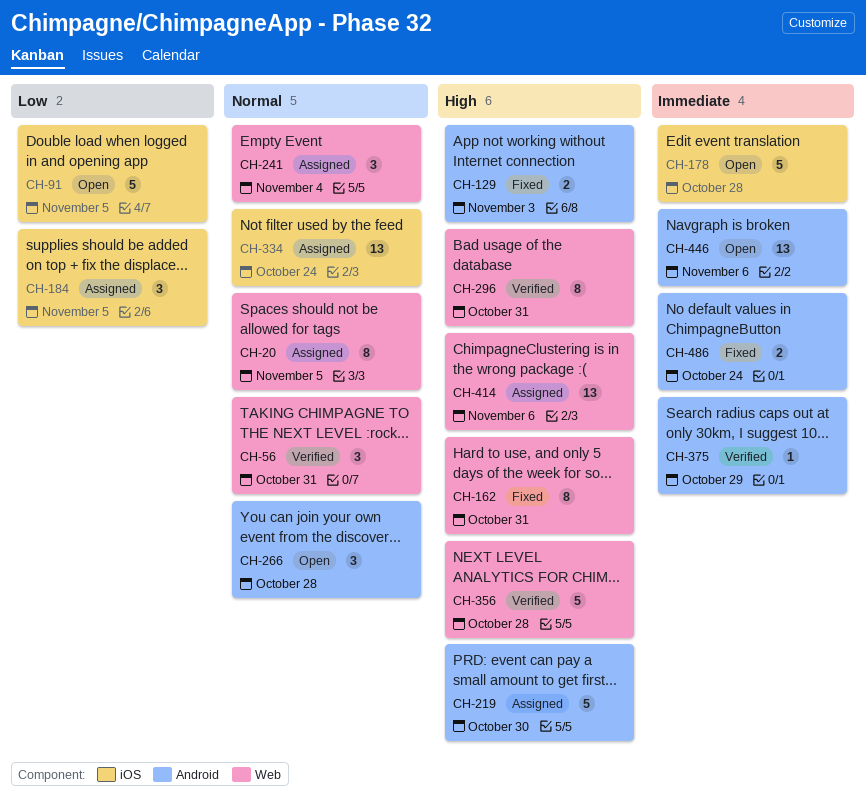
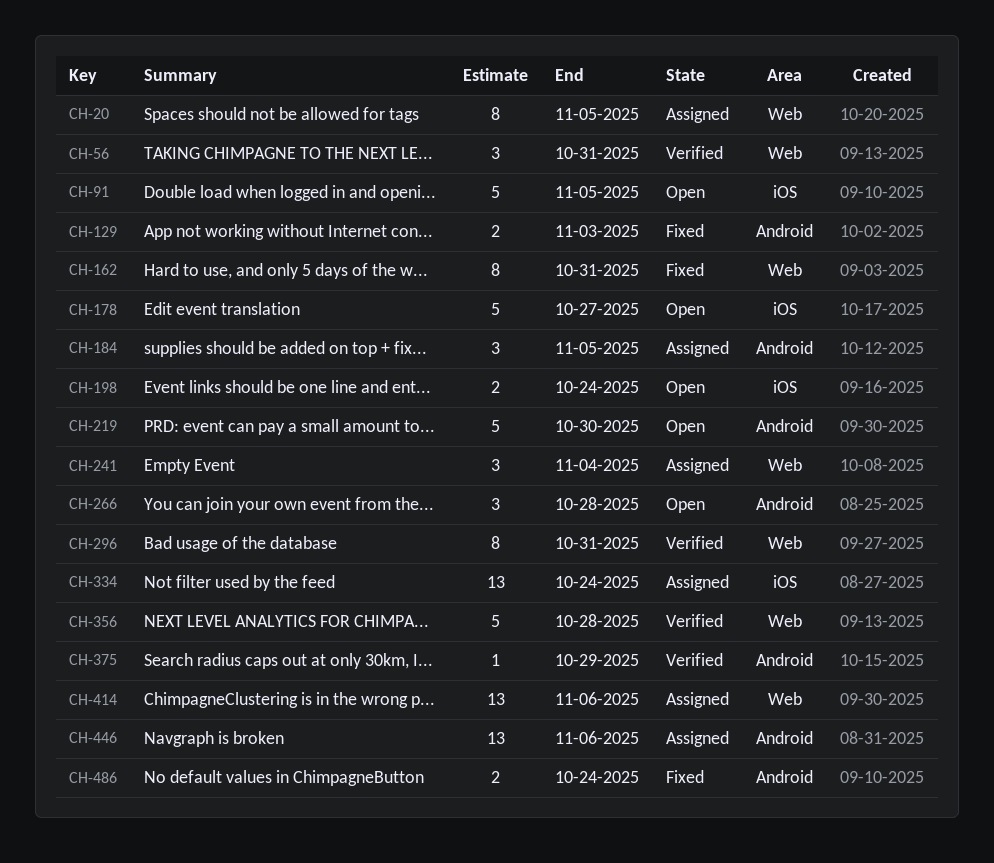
CH-178, due: Oct 28 -> Oct 27
CH-184, label: iOS -> Android
CH-198: none -> present
CH-219, status: Assigned -> Open
CH-446, status: Open -> Assigned

